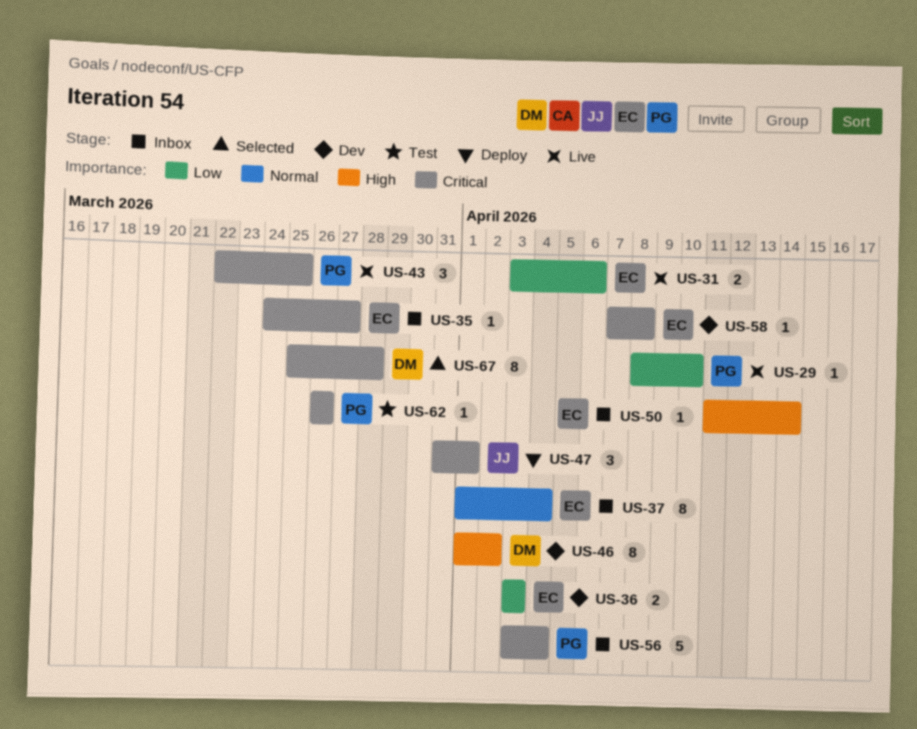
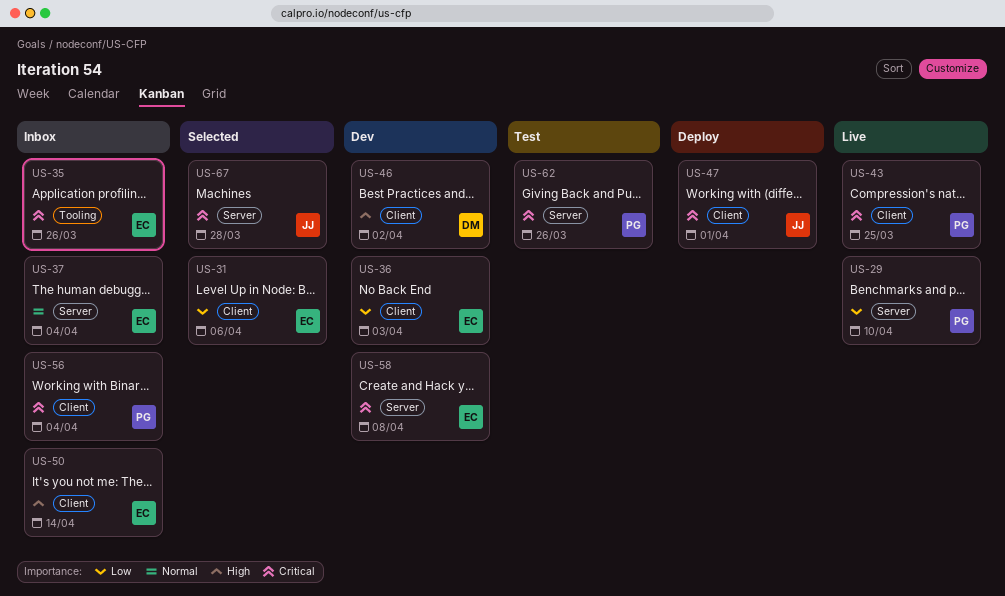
US-31, status: Live -> Selected
US-35, due: Mar 27 -> Mar 26
US-67, owner: DM -> JJ

